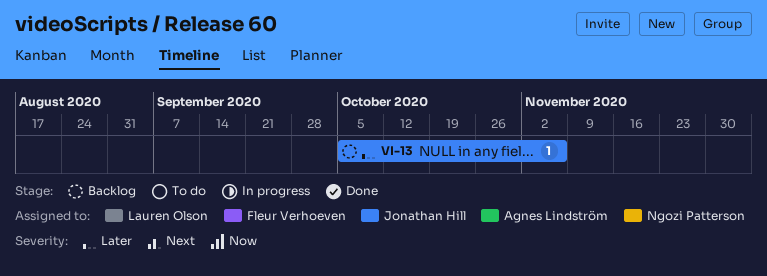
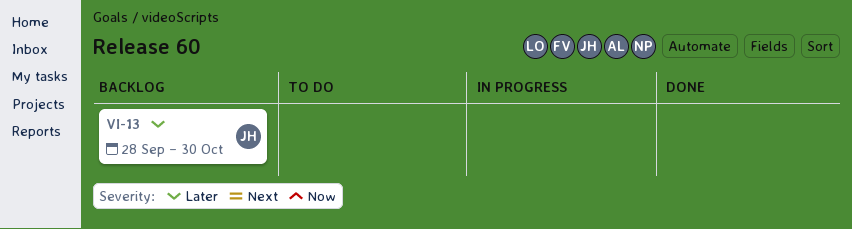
VI-13, start: Oct 5 -> Sep 28
VI-13, due: Nov 6 -> Oct 30

